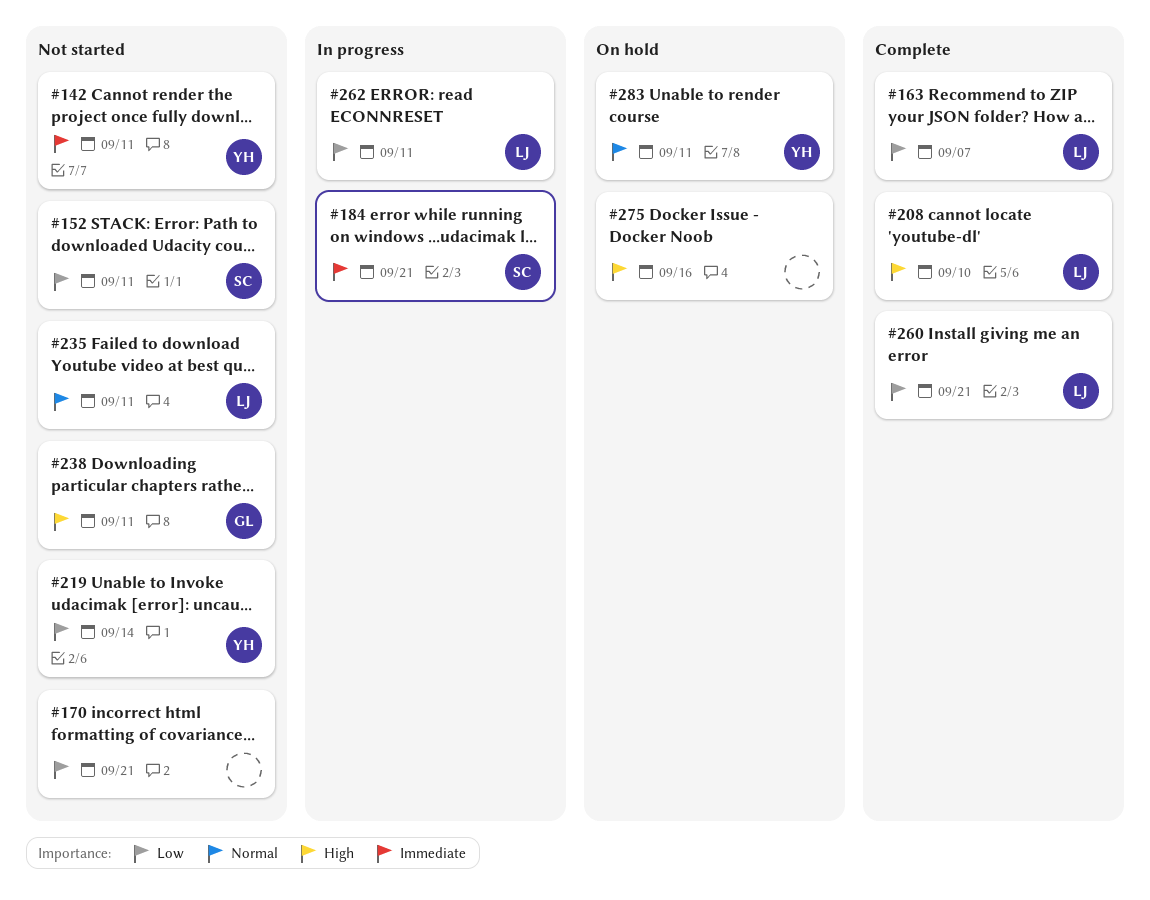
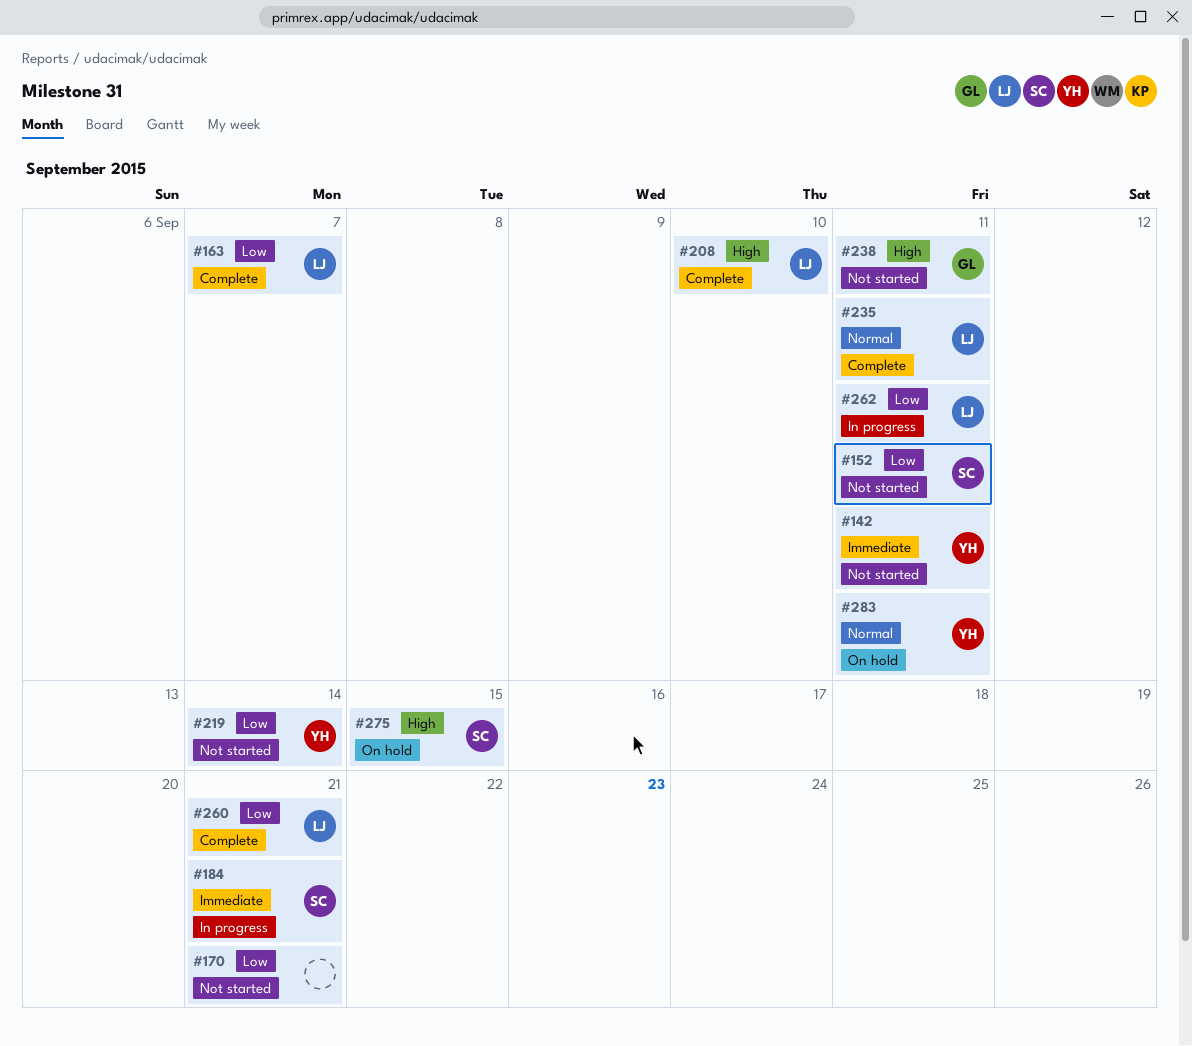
#235, status: Not started -> Complete
#275, owner: none -> SC
#275, due: Sep 16 -> Sep 15

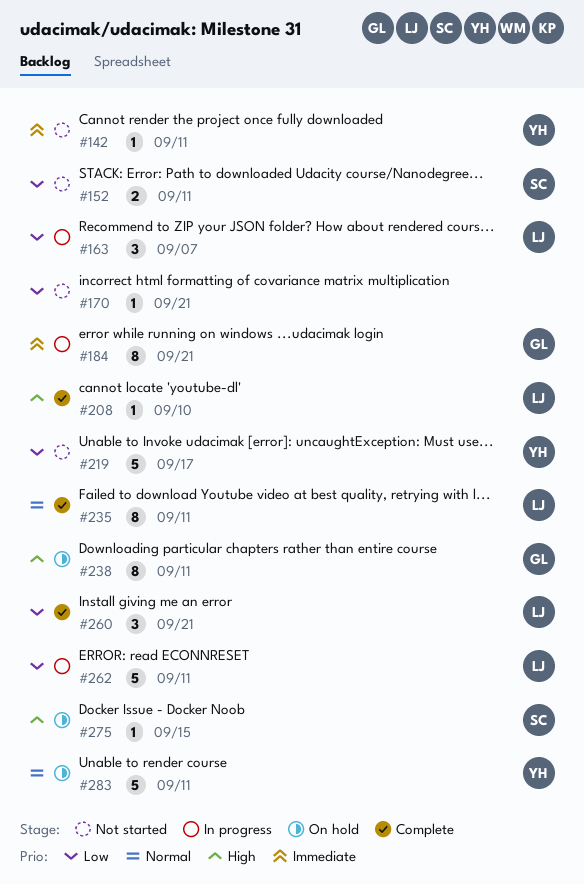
#163, status: Complete -> In progress
#184, owner: SC -> GL
#219, due: Sep 14 -> Sep 17
#238, status: Not started -> On hold

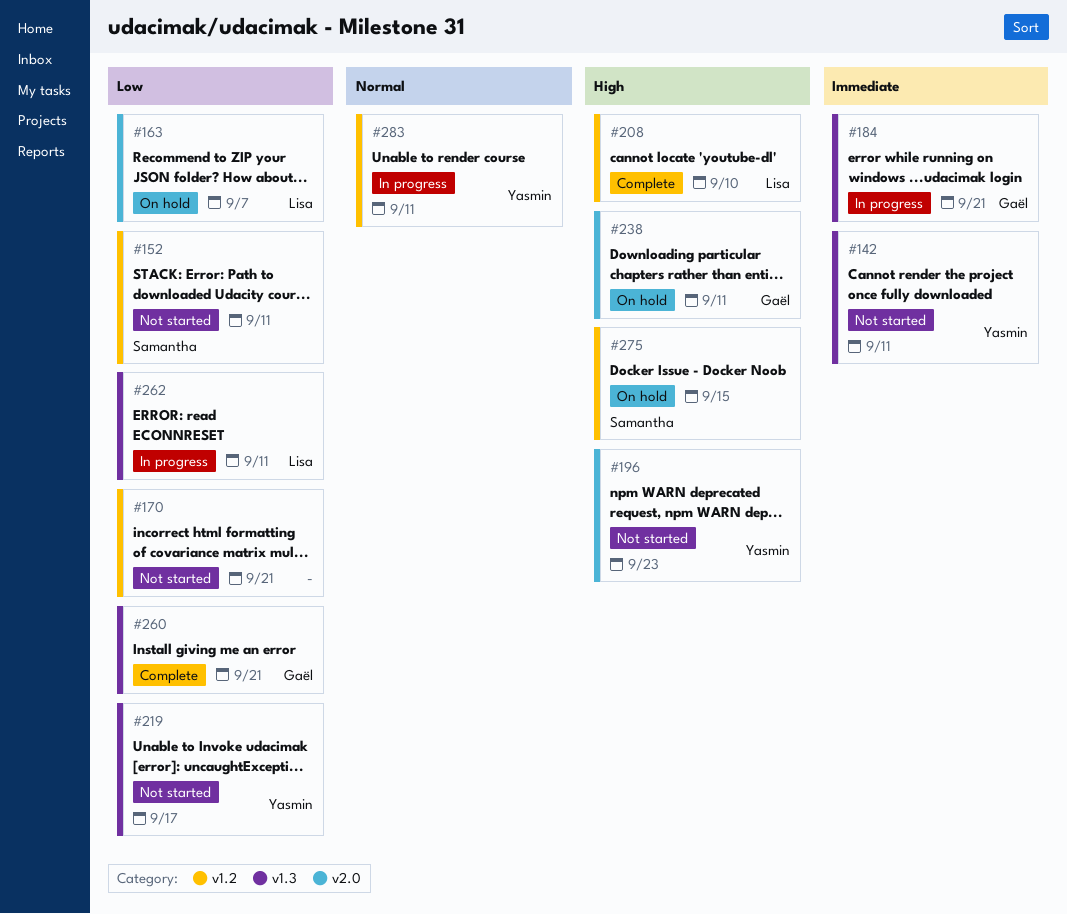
#163, status: In progress -> On hold
#196: none -> present
#235: present -> none
#260, owner: Lisa -> Gaël
#283, status: On hold -> In progress

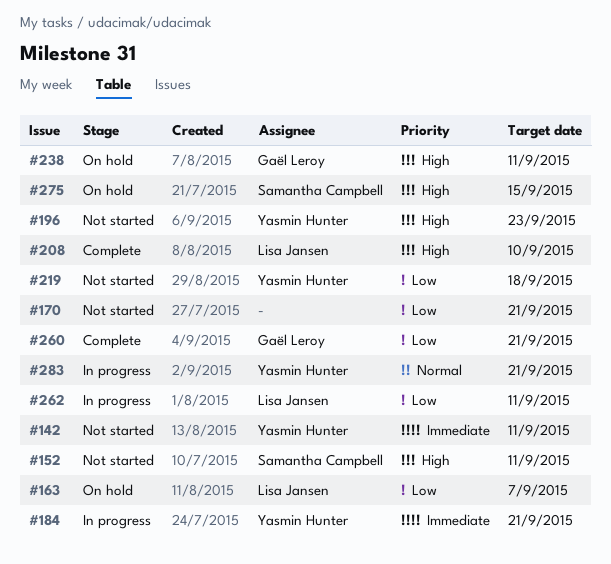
#152, priority: Low -> High
#184, owner: Gaël Leroy -> Yasmin Hunter
#219, due: Sep 17 -> Sep 18
#283, due: Sep 11 -> Sep 21

